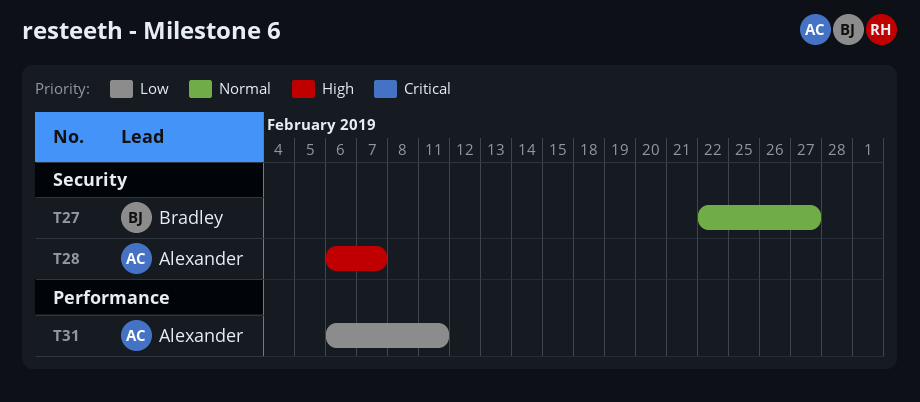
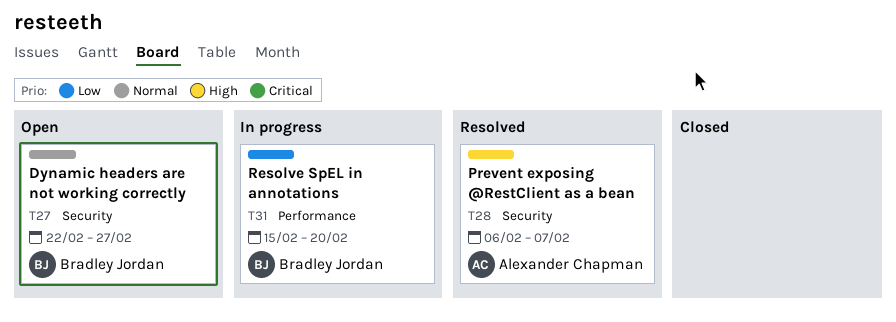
T31, owner: Alexander Chapman -> Bradley Jordan
T31, start: Feb 6 -> Feb 15
T31, due: Feb 11 -> Feb 20

